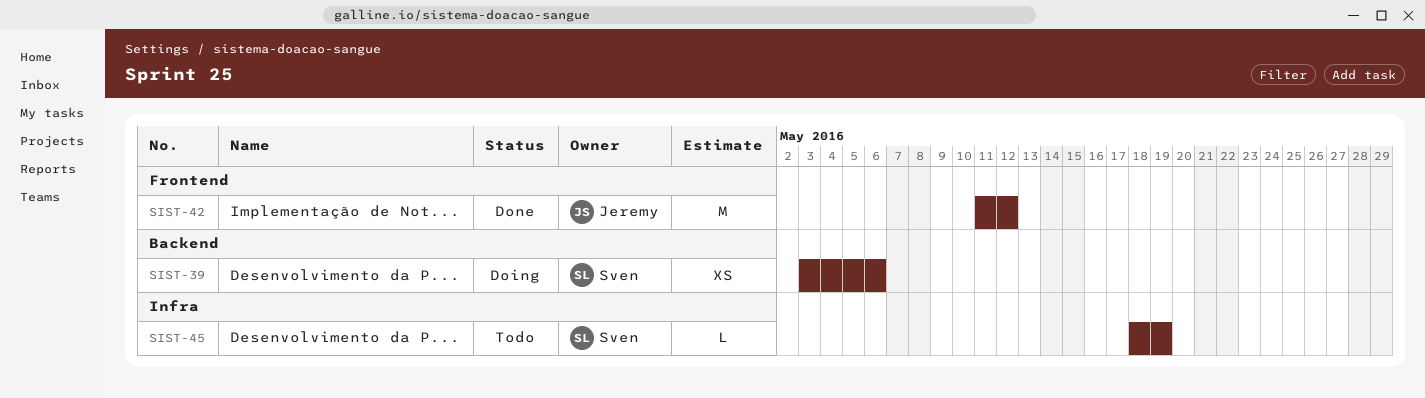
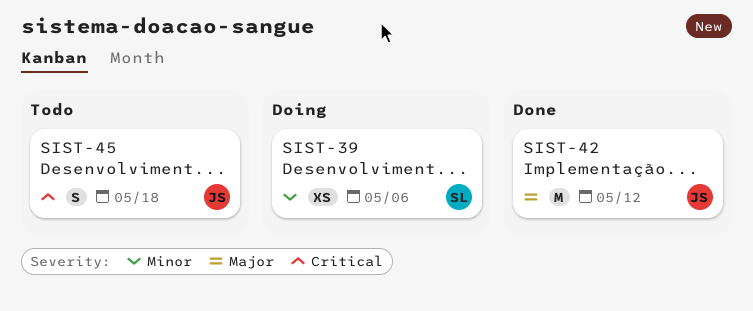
SIST-45, owner: Sven -> Jeremy
SIST-45, estimate: L -> S
SIST-45, due: May 19 -> May 18

